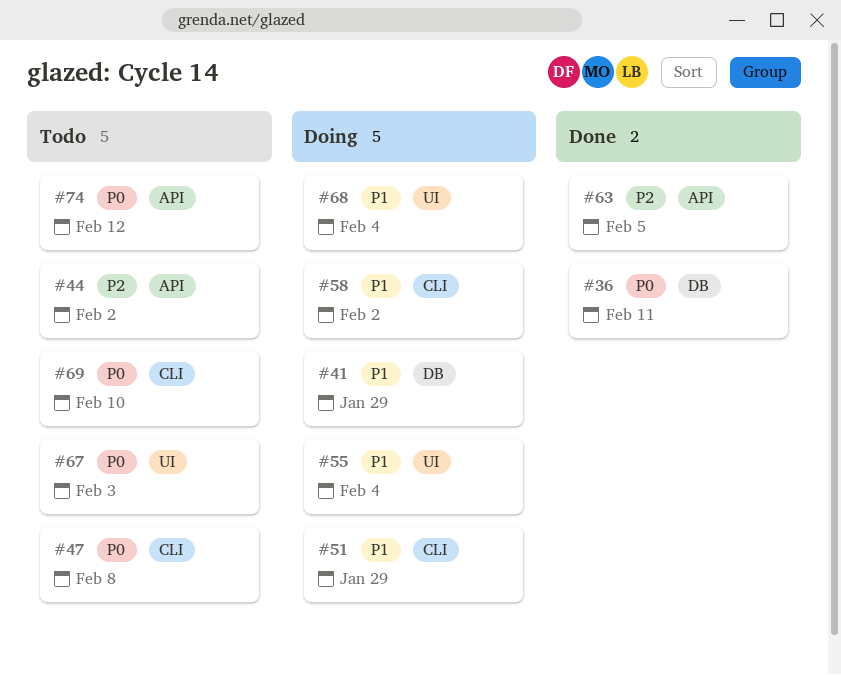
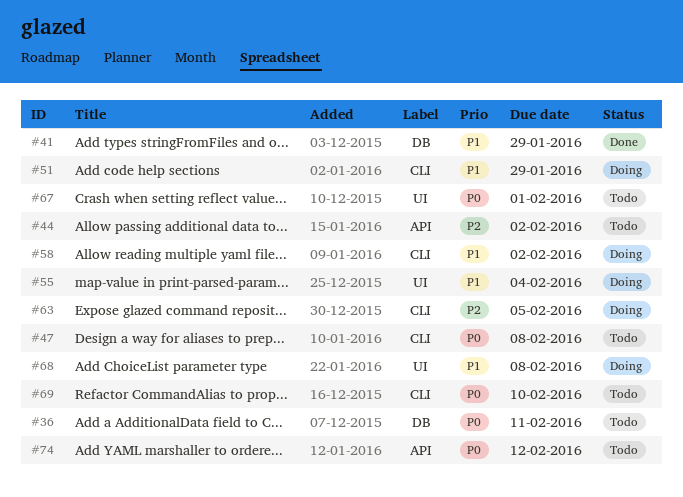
#36, status: Done -> Todo
#41, status: Doing -> Done
#63, status: Done -> Doing
#63, label: API -> CLI
#67, due: Feb 3 -> Feb 1
#68, due: Feb 4 -> Feb 8

